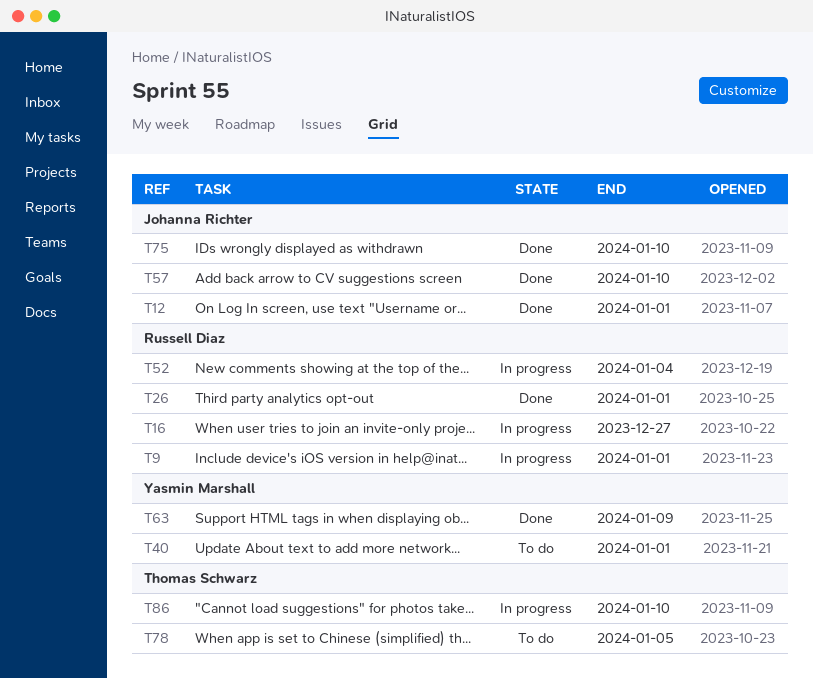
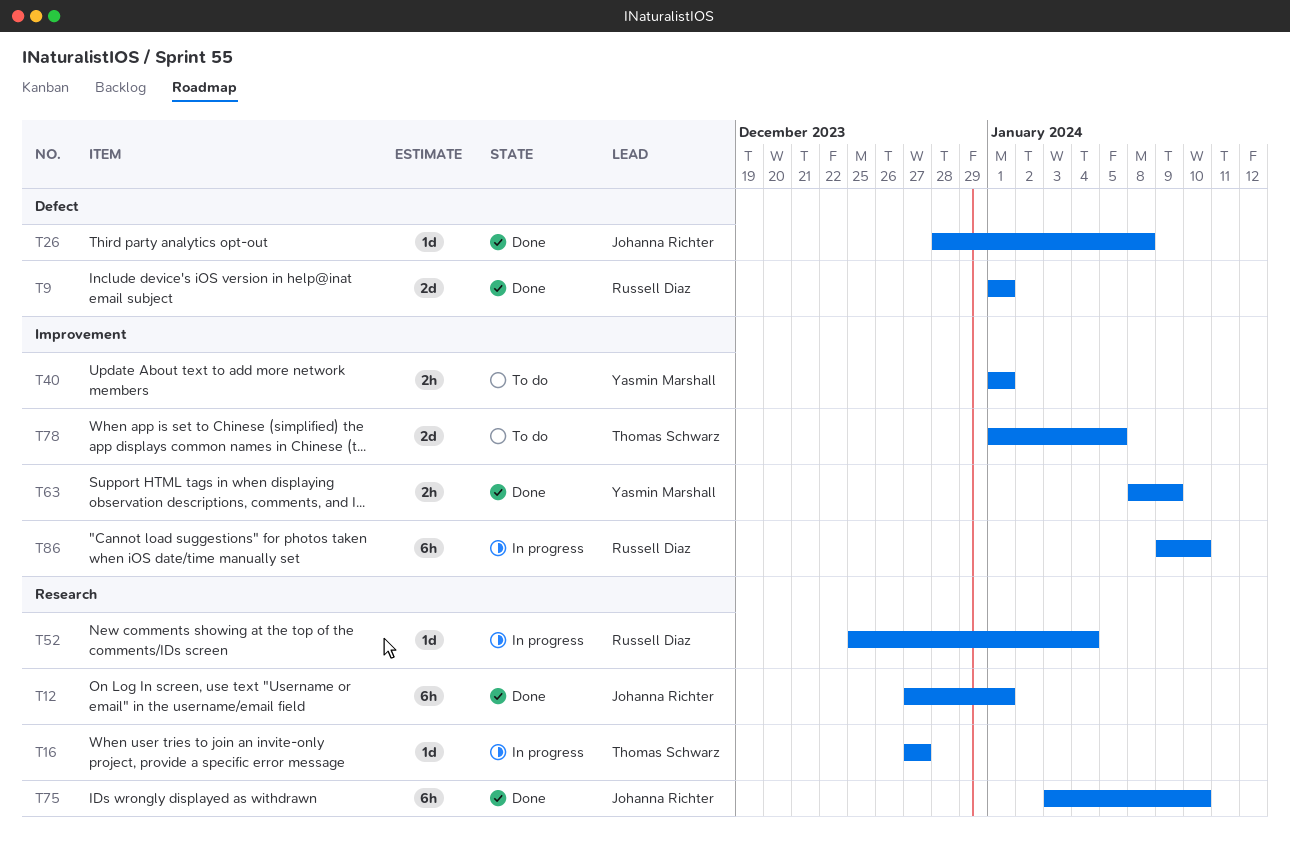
T9, status: In progress -> Done
T16, owner: Russell Diaz -> Thomas Schwarz
T26, owner: Russell Diaz -> Johanna Richter
T26, due: Jan 1 -> Jan 8
T57: present -> none
T86, owner: Thomas Schwarz -> Russell Diaz

